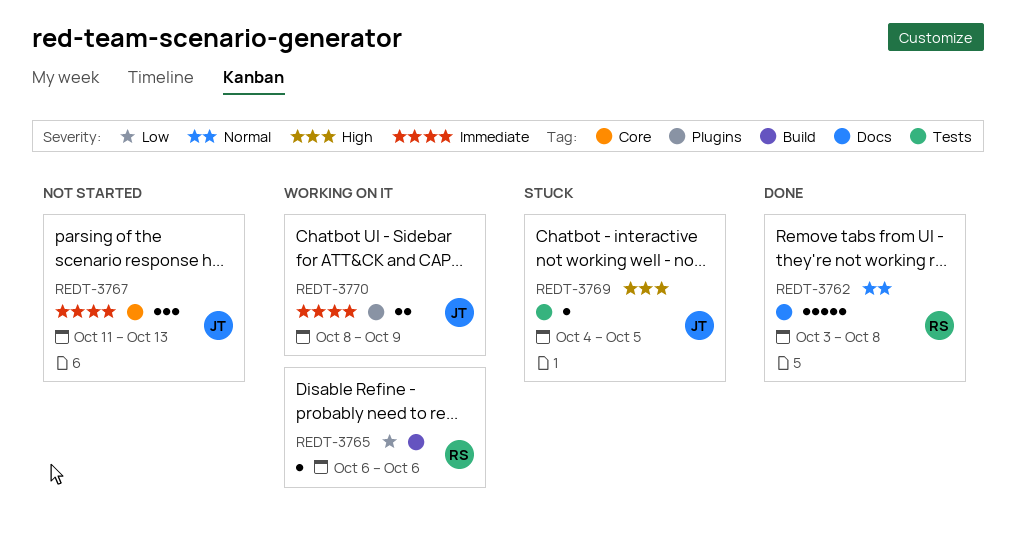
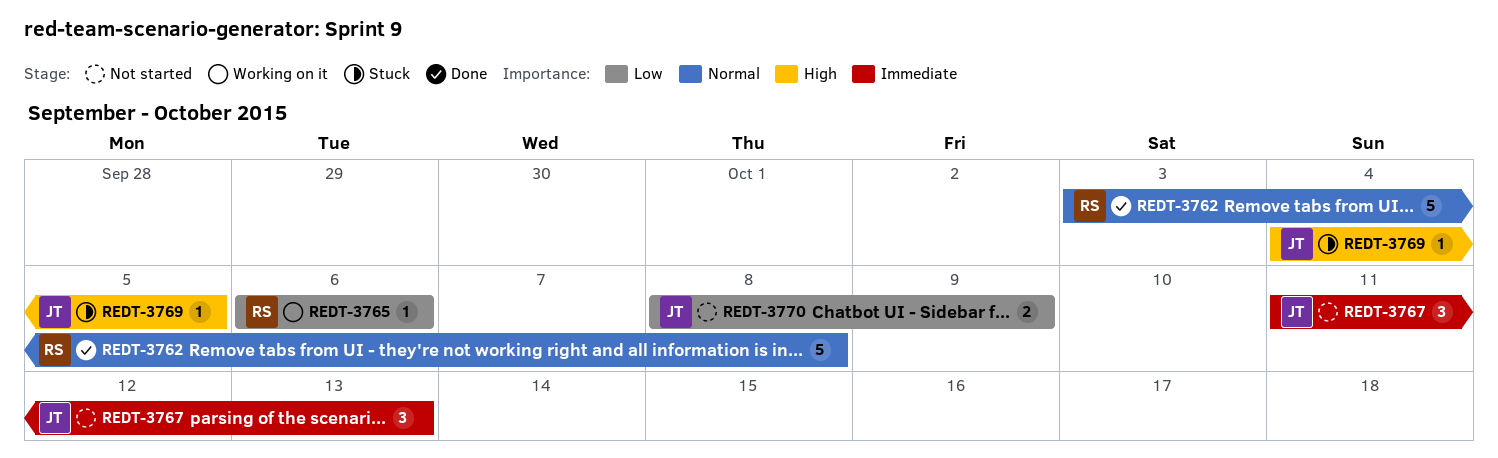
REDT-3770, status: Working on it -> Not started
REDT-3770, priority: Immediate -> Low

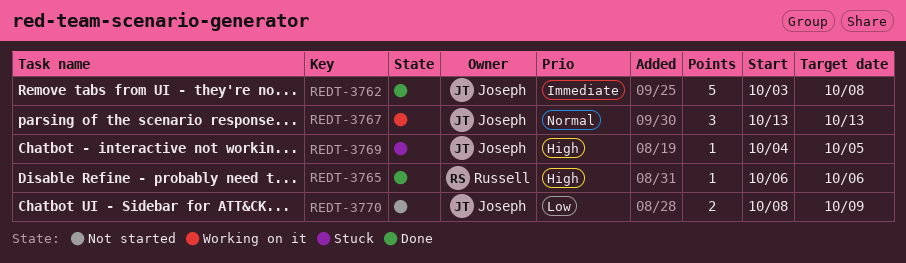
REDT-3762, owner: Russell -> Joseph
REDT-3762, priority: Normal -> Immediate
REDT-3765, status: Working on it -> Done
REDT-3765, priority: Low -> High
REDT-3767, status: Not started -> Working on it
REDT-3767, priority: Immediate -> Normal
REDT-3767, start: Oct 11 -> Oct 13

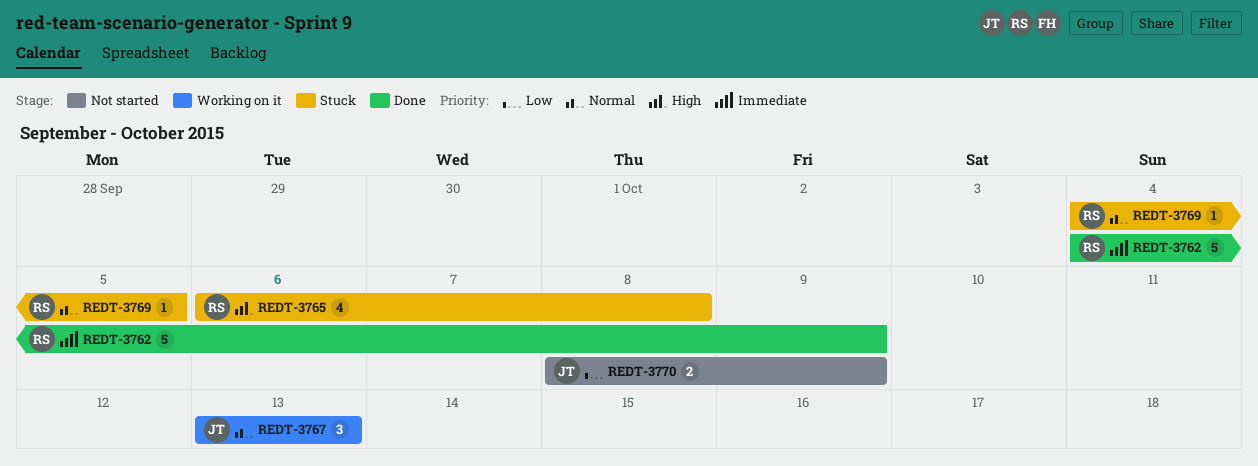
REDT-3762, owner: Joseph -> Russell
REDT-3762, start: Oct 3 -> Oct 4
REDT-3762, due: Oct 8 -> Oct 9
REDT-3765, status: Done -> Stuck
REDT-3765, estimate: 1 -> 4
REDT-3765, due: Oct 6 -> Oct 8
REDT-3769, owner: Joseph -> Russell
REDT-3769, priority: High -> Normal

